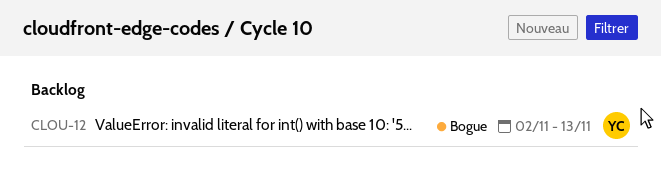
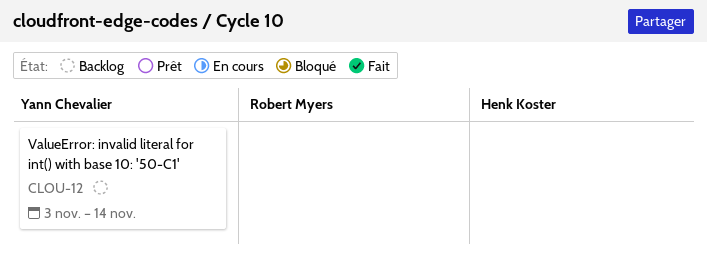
CLOU-12, start: Nov 2 -> Nov 3
CLOU-12, due: Nov 13 -> Nov 14

